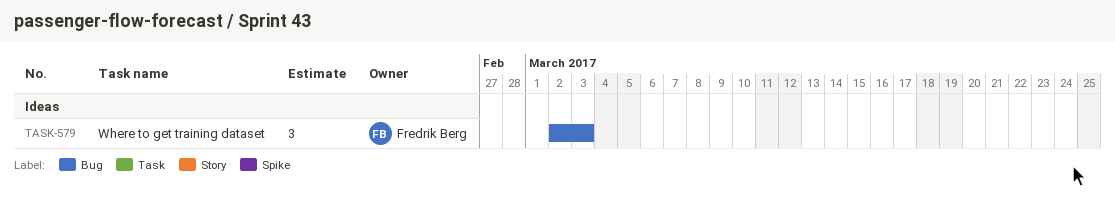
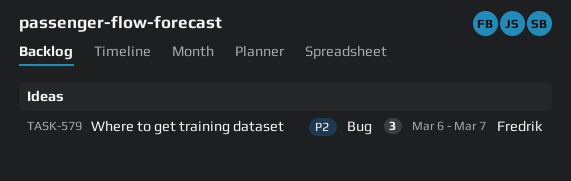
TASK-579, start: Mar 2 -> Mar 6
TASK-579, due: Mar 3 -> Mar 7

